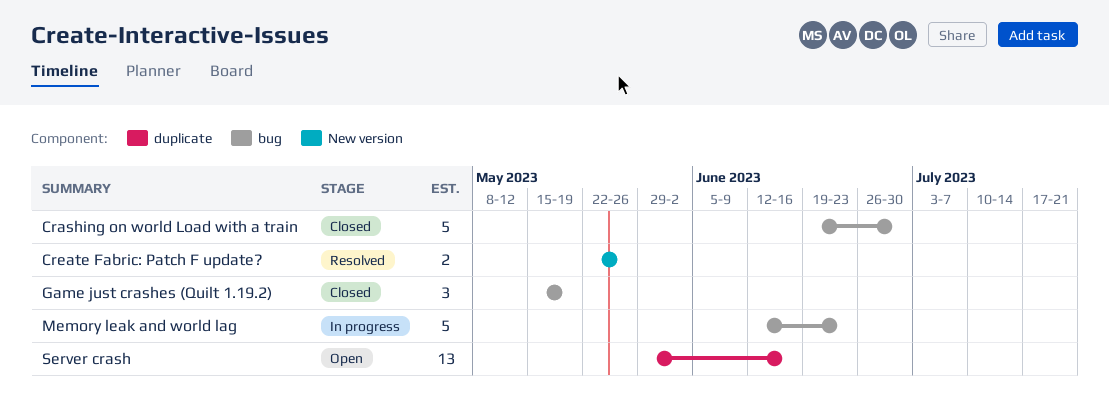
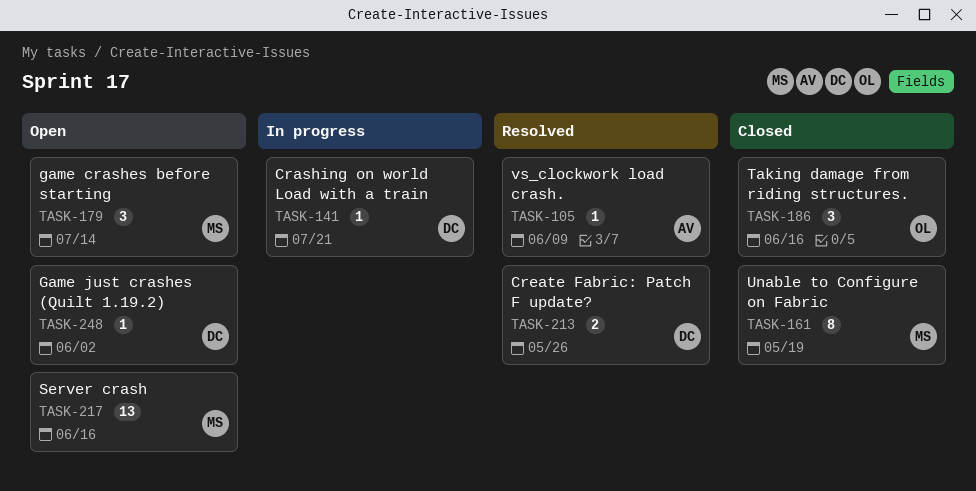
Crashing on world Load with a train, status: Closed -> In progress
Crashing on world Load with a train, estimate: 5 -> 1
Crashing on world Load with a train, due: Jun 30 -> Jul 21
game crashes before starting: none -> present
Game just crashes (Quilt 1.19.2), status: Closed -> Open
Game just crashes (Quilt 1.19.2), estimate: 3 -> 1
Game just crashes (Quilt 1.19.2), due: May 19 -> Jun 2
Memory leak and world lag: present -> none
Taking damage from riding structures.: none -> present
Unable to Configure on Fabric: none -> present
vs_clockwork load crash.: none -> present

